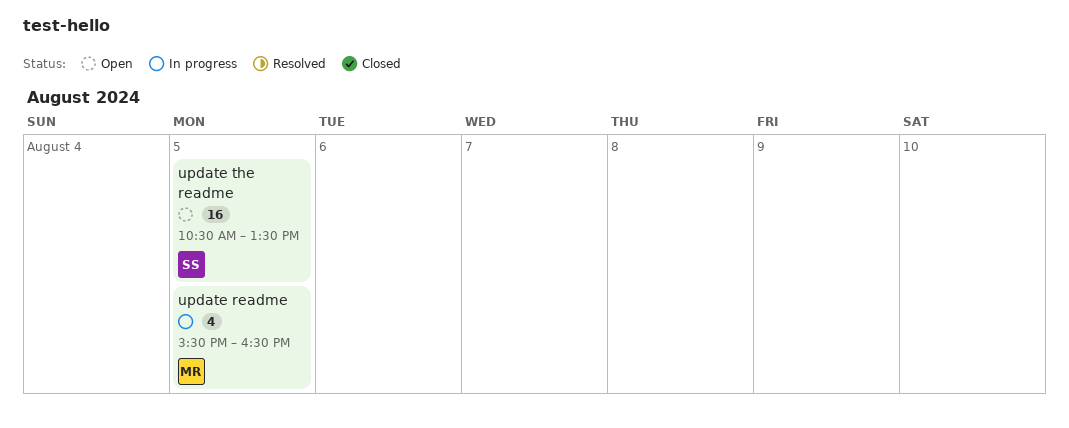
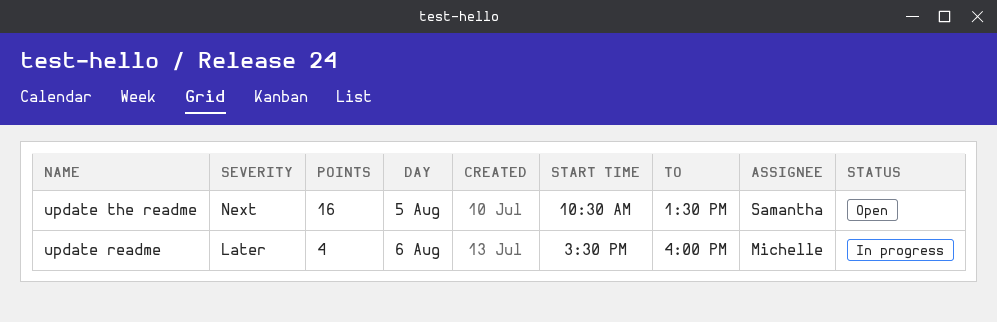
update readme, day: Aug 5 -> Aug 6
update readme, ends: 16:30 -> 16:00

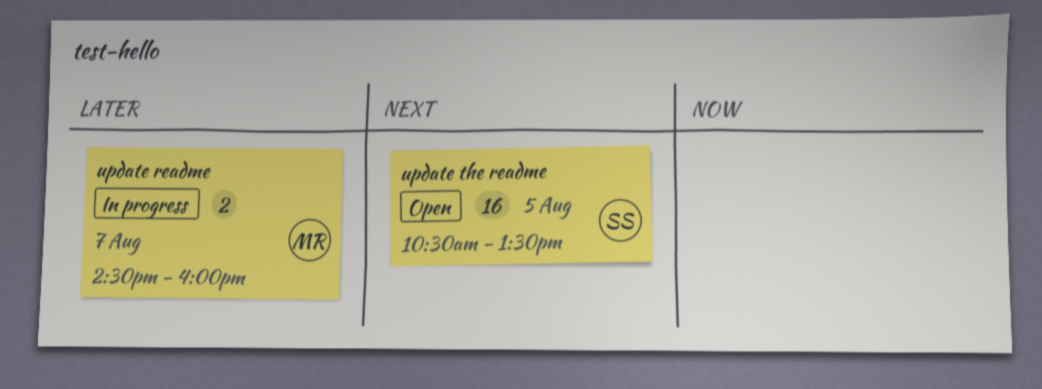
update readme, estimate: 4 -> 2
update readme, day: Aug 6 -> Aug 7
update readme, begins: 15:30 -> 14:30

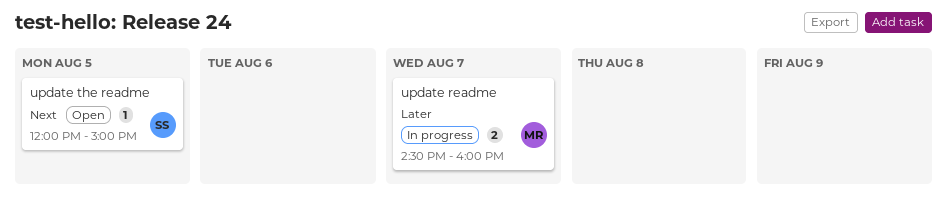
update the readme, estimate: 16 -> 1
update the readme, begins: 10:30 -> 12:00
update the readme, ends: 13:30 -> 15:00

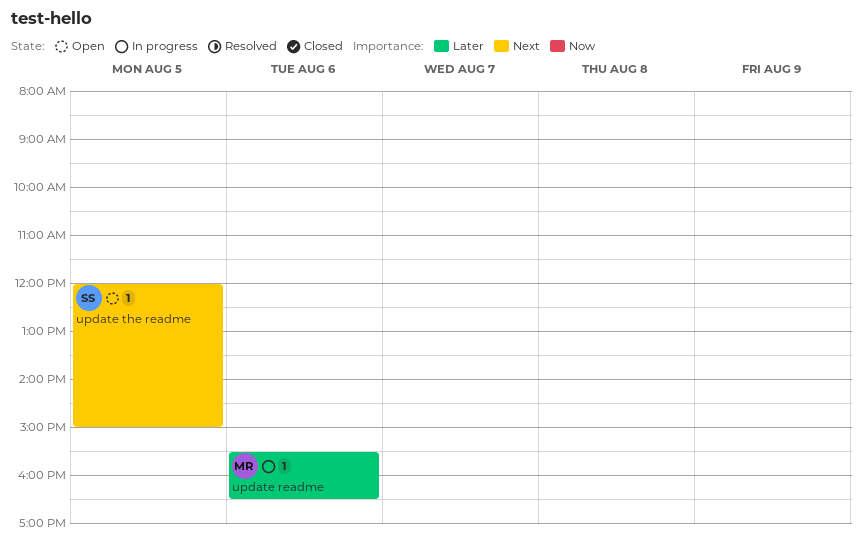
update readme, estimate: 2 -> 1
update readme, day: Aug 7 -> Aug 6
update readme, begins: 14:30 -> 15:30
update readme, ends: 16:00 -> 16:30

